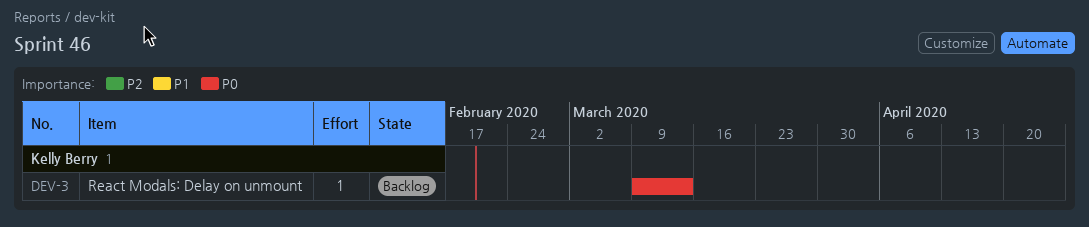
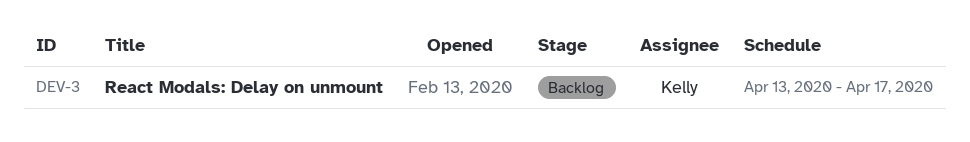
DEV-3, start: Mar 9 -> Apr 13
DEV-3, due: Mar 13 -> Apr 17

